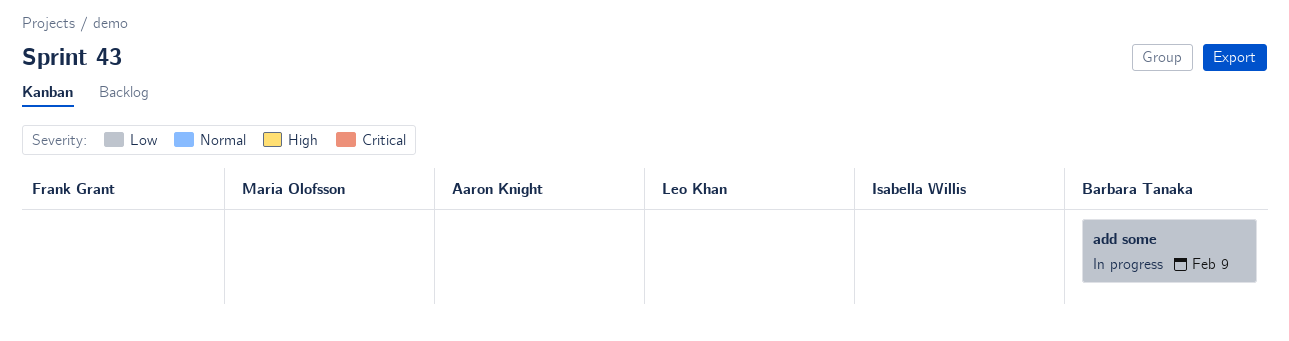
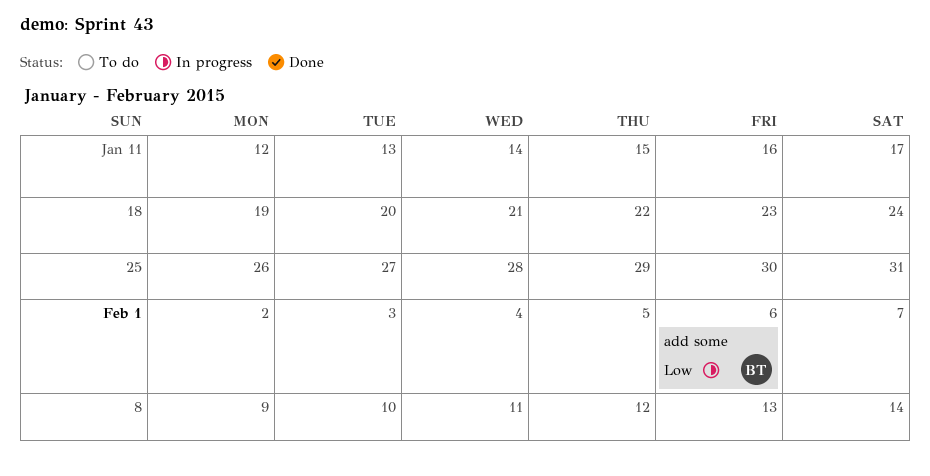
add some, due: Feb 9 -> Feb 6

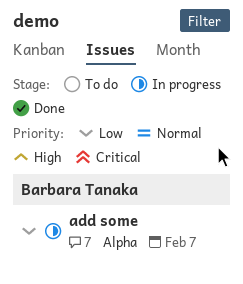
add some, due: Feb 6 -> Feb 7

